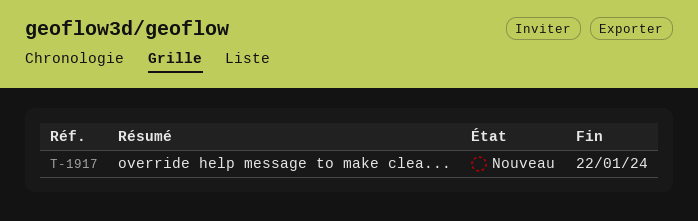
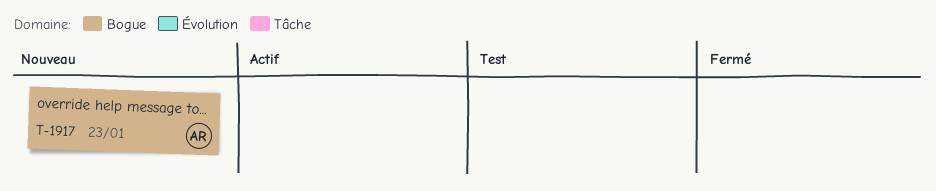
T-1917, due: Jan 22 -> Jan 23

